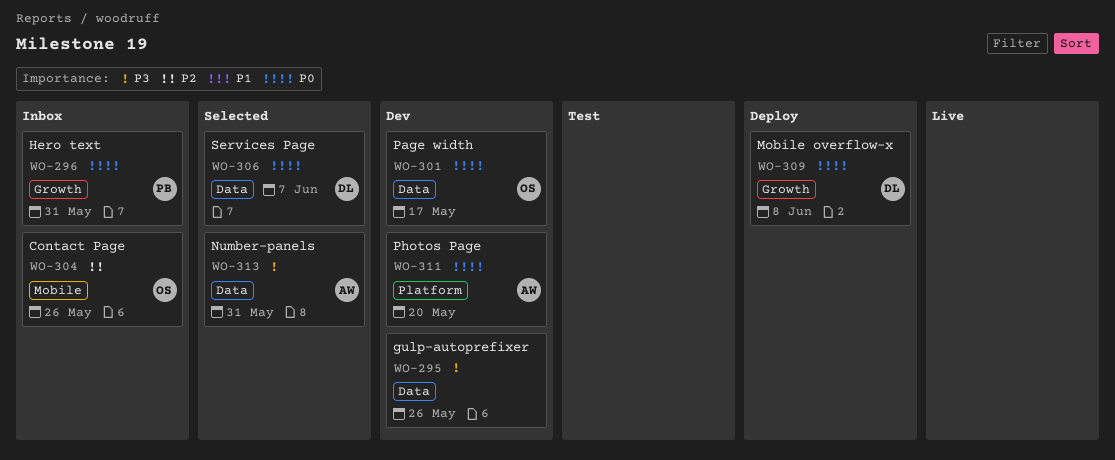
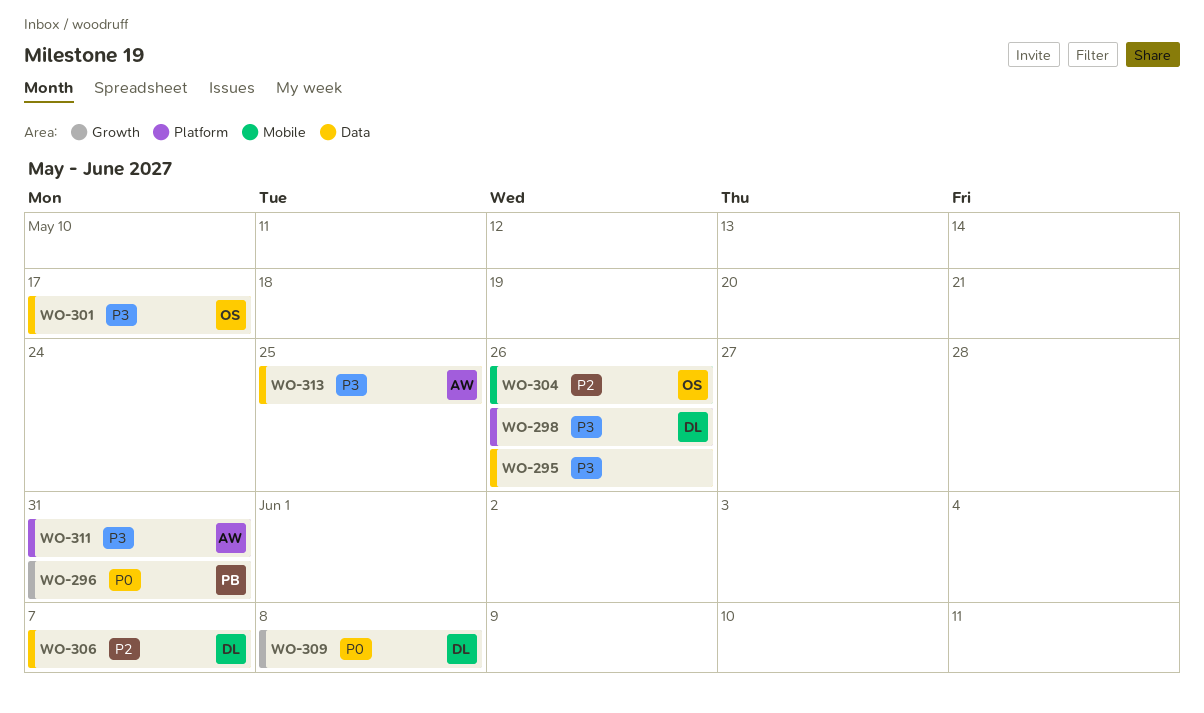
WO-298: none -> present
WO-301, priority: P0 -> P3
WO-306, priority: P0 -> P2
WO-311, priority: P0 -> P3
WO-311, due: May 20 -> May 31
WO-313, due: May 31 -> May 25

